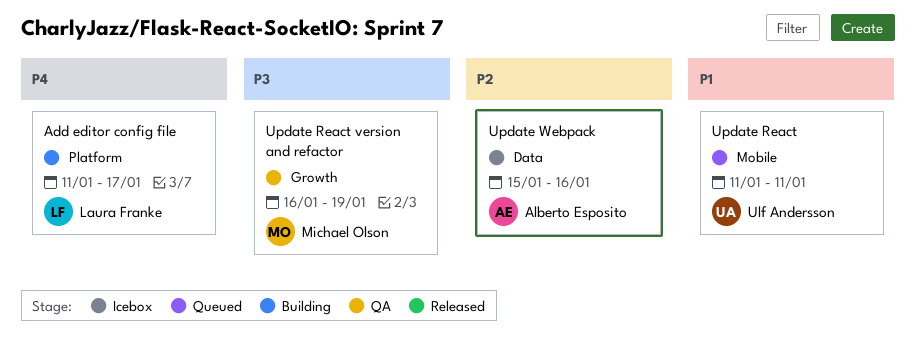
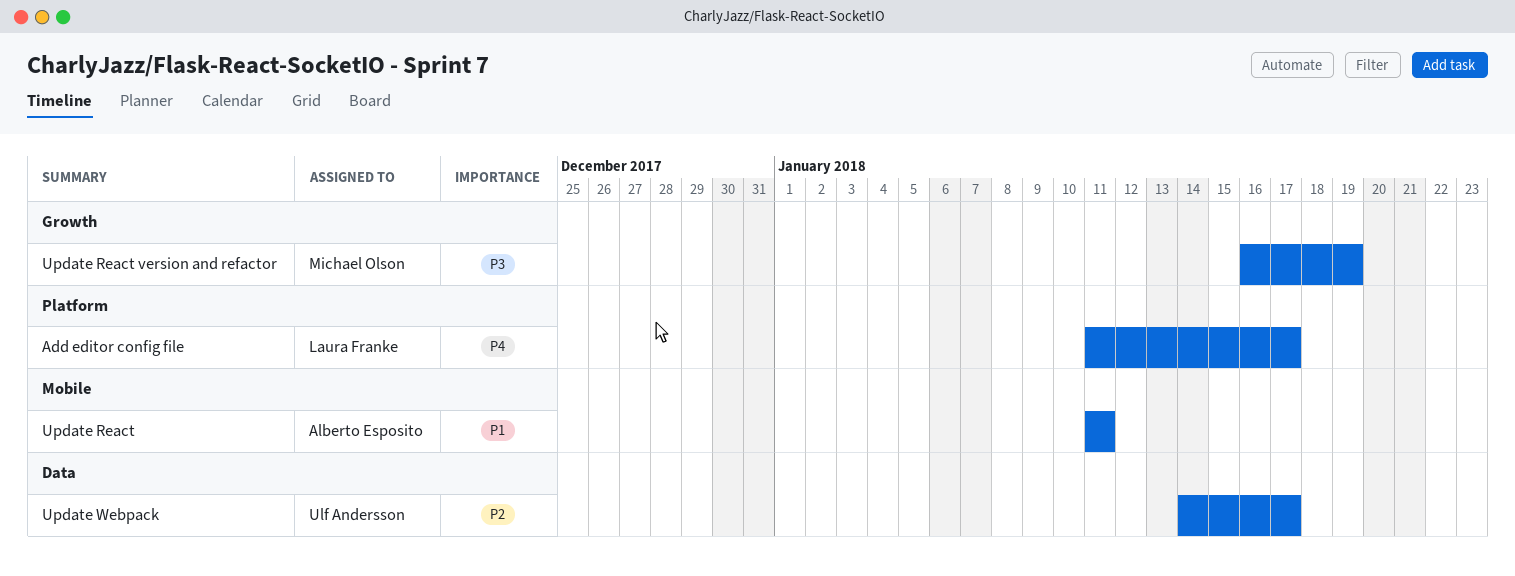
Update React, owner: Ulf Andersson -> Alberto Esposito
Update Webpack, owner: Alberto Esposito -> Ulf Andersson
Update Webpack, start: Jan 15 -> Jan 14
Update Webpack, due: Jan 16 -> Jan 17

